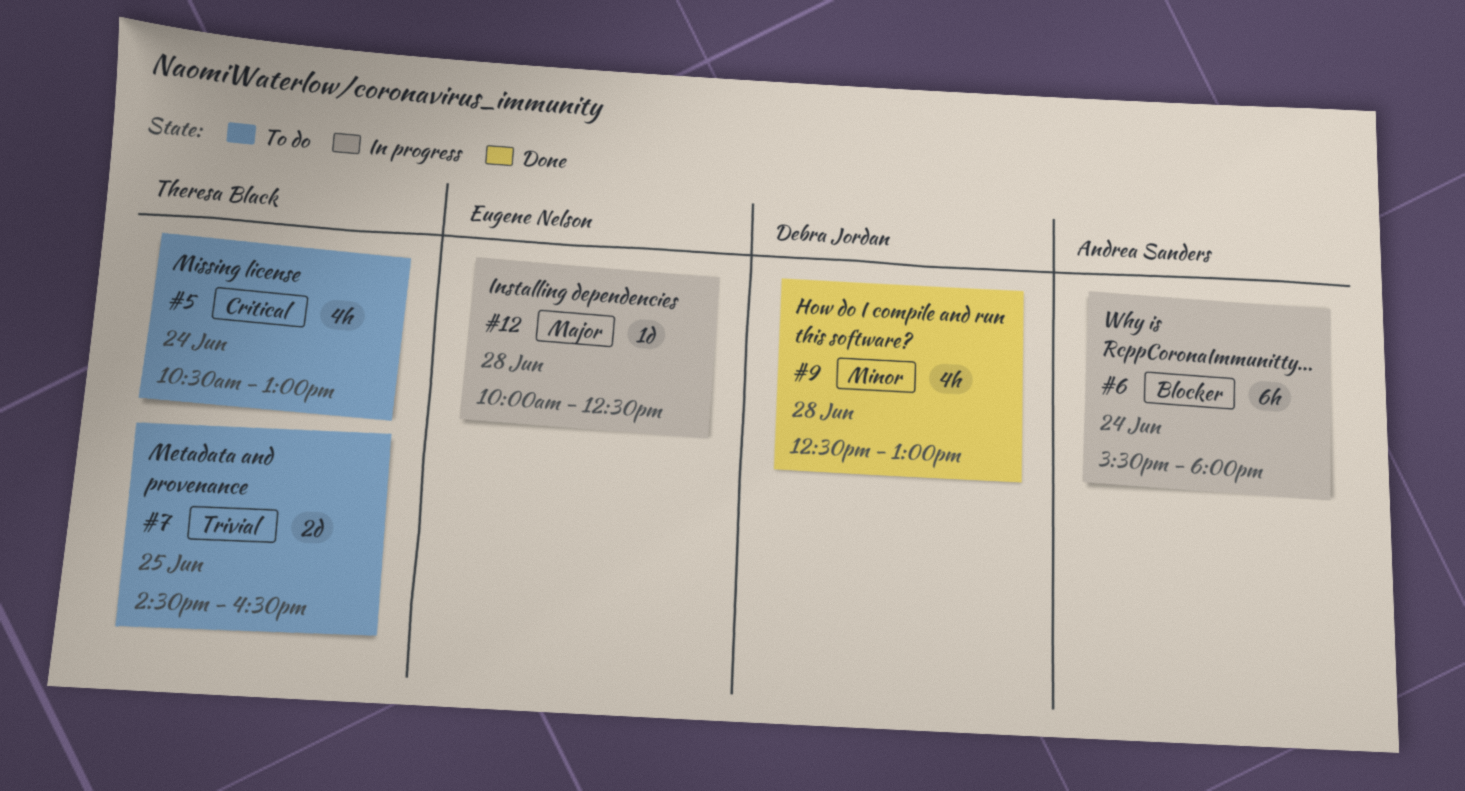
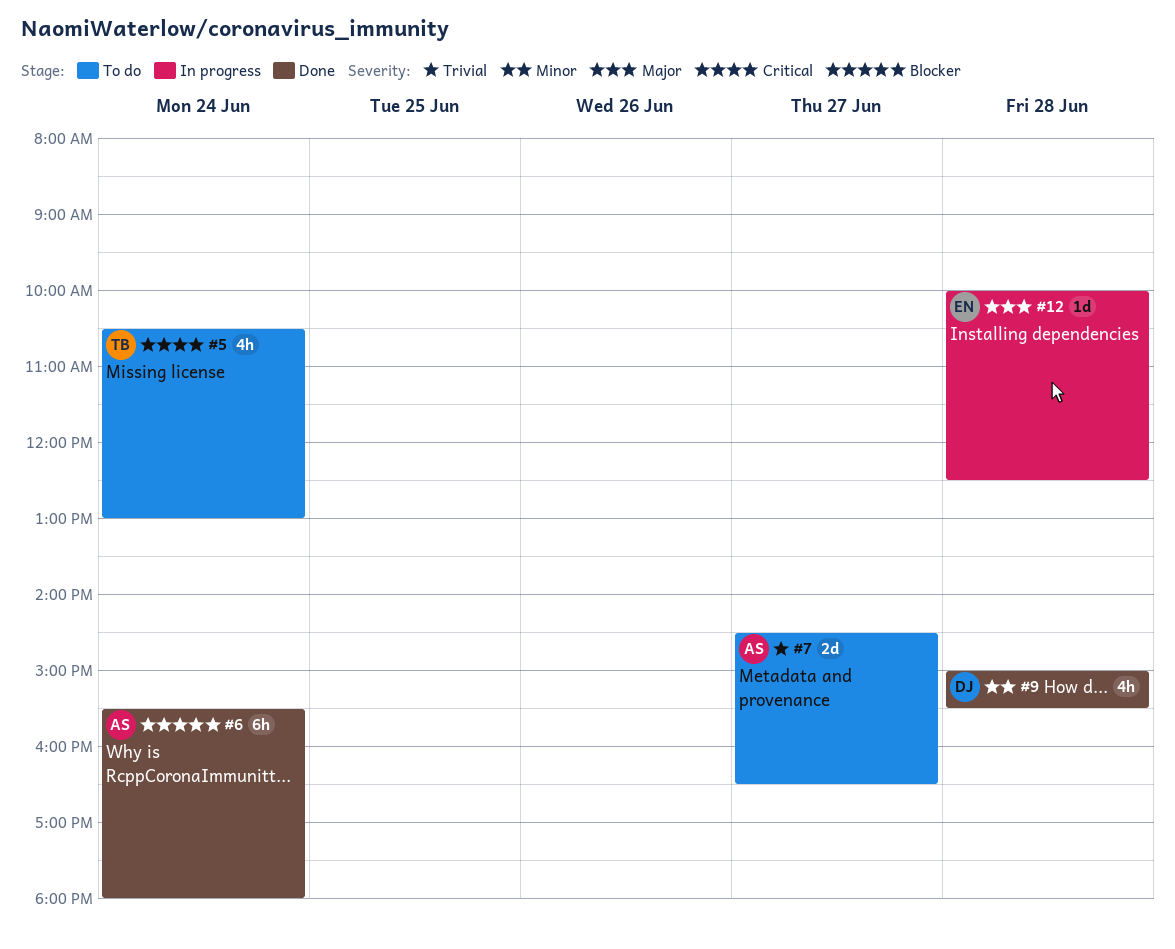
#6, status: In progress -> Done
#7, owner: Theresa Black -> Andrea Sanders
#7, day: Jun 25 -> Jun 27
#9, begins: 12:30 -> 15:00
#9, ends: 13:00 -> 15:30

